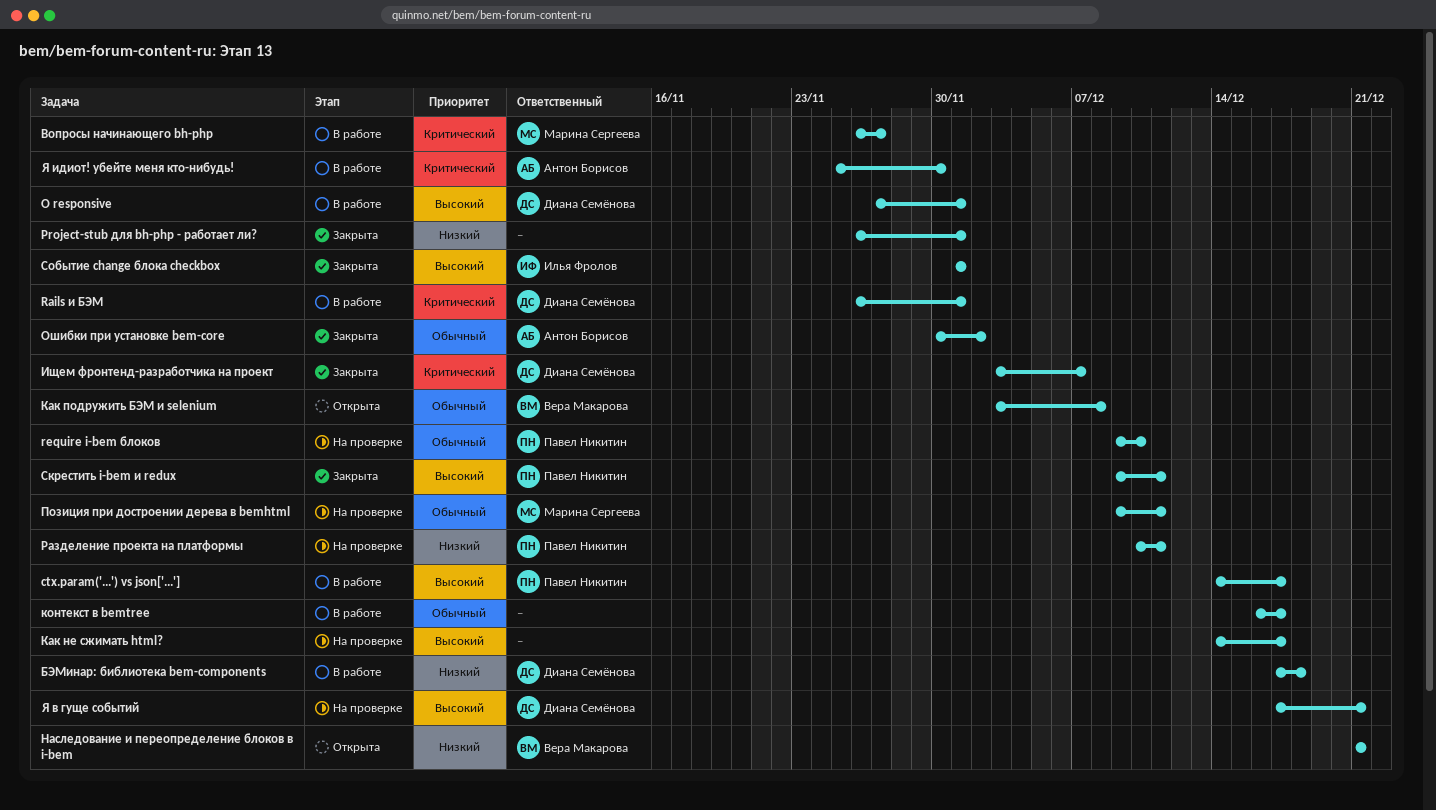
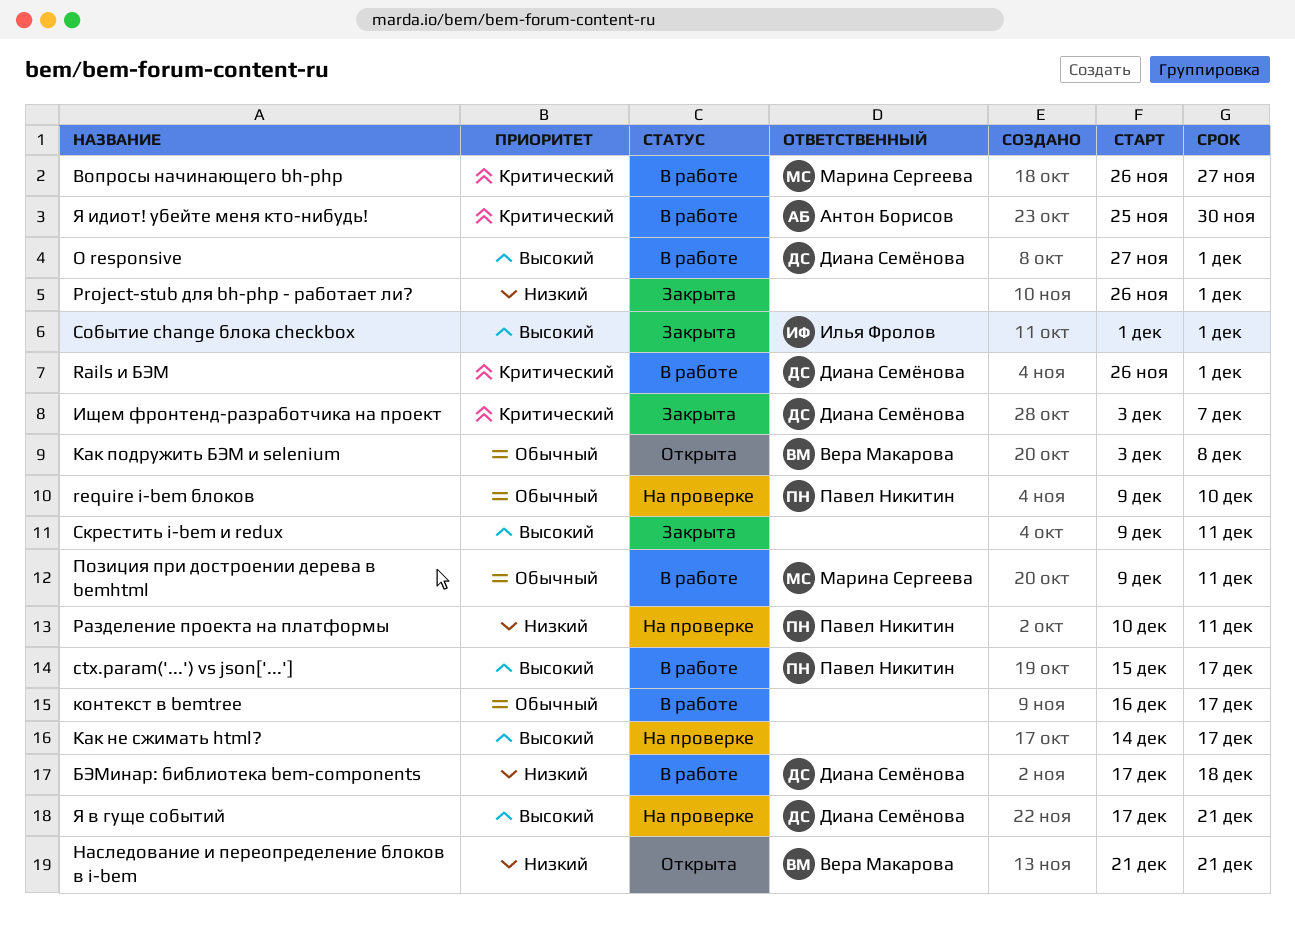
ctx.param('...') vs json['...'], start: Dec 14 -> Dec 15
Ошибки при установке bem-core: present -> none
Позиция при достроении дерева в bemhtml, status: На проверке -> В работе
Скрестить i-bem и redux, owner: Павел Никитин -> none

